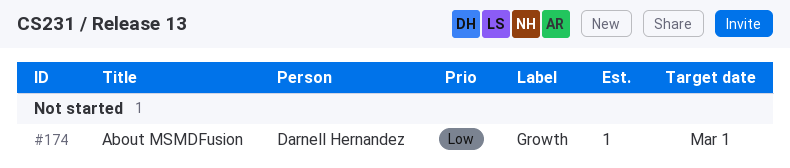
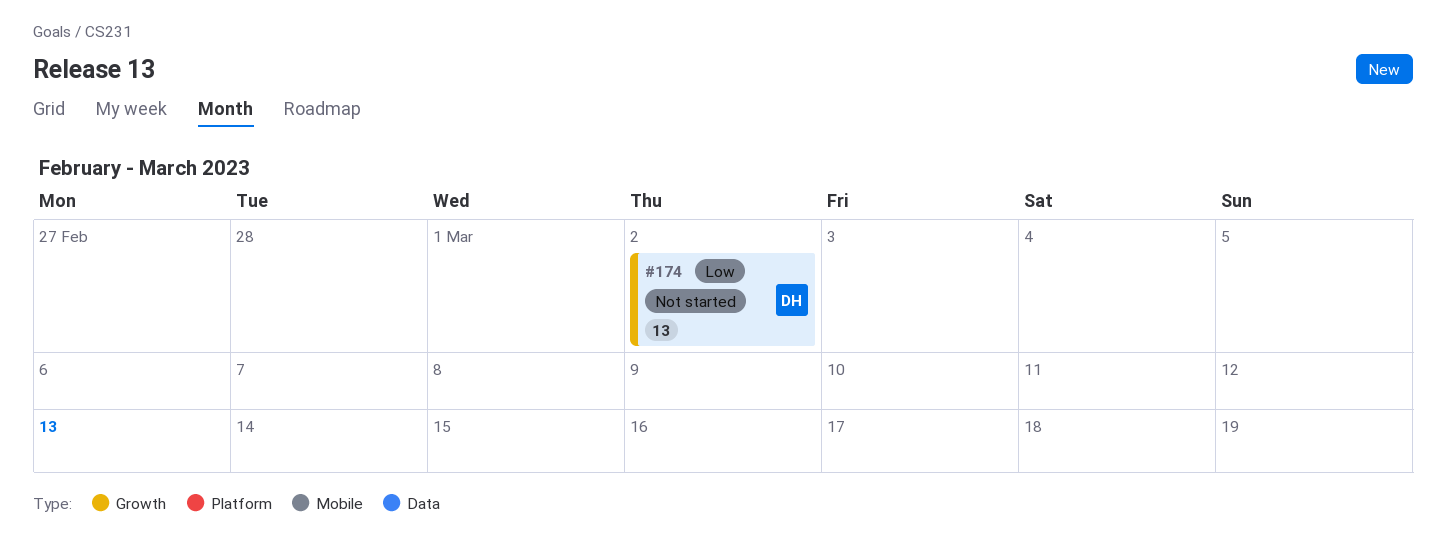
#174, estimate: 1 -> 13
#174, due: Mar 1 -> Mar 2

